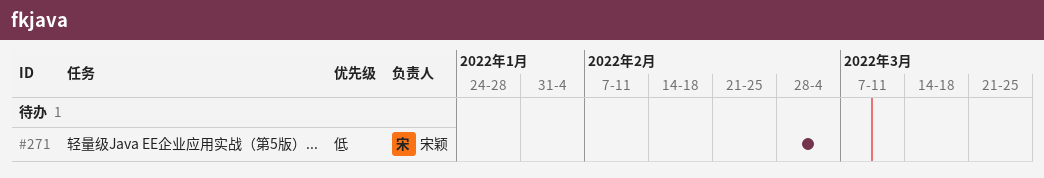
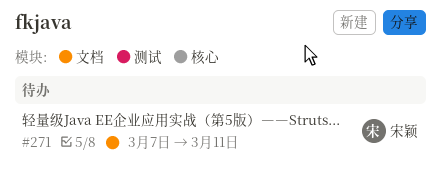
#271, start: Feb 28 -> Mar 7
#271, due: Mar 4 -> Mar 11

